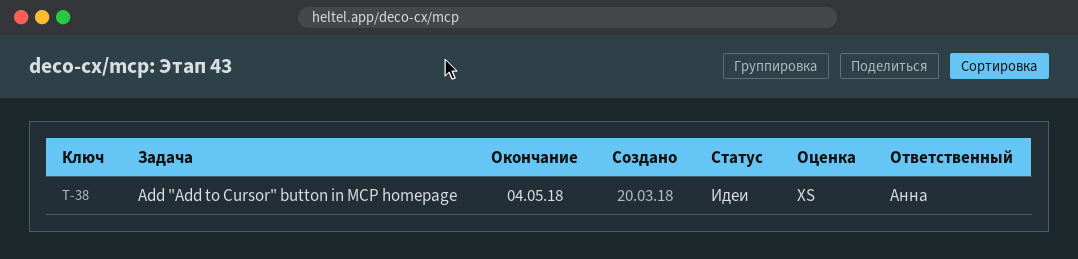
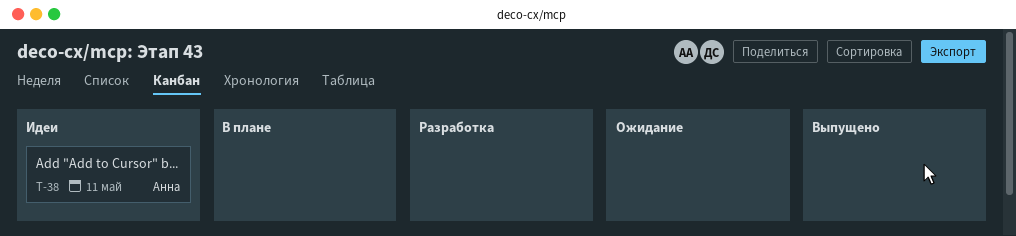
T-38, due: May 4 -> May 11

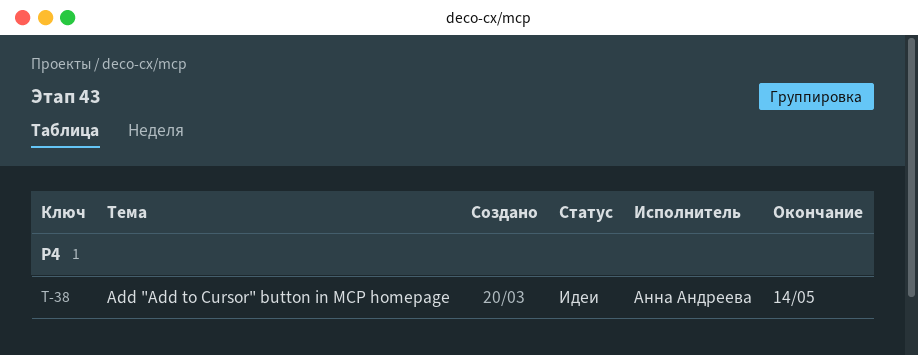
T-38, due: May 11 -> May 14

